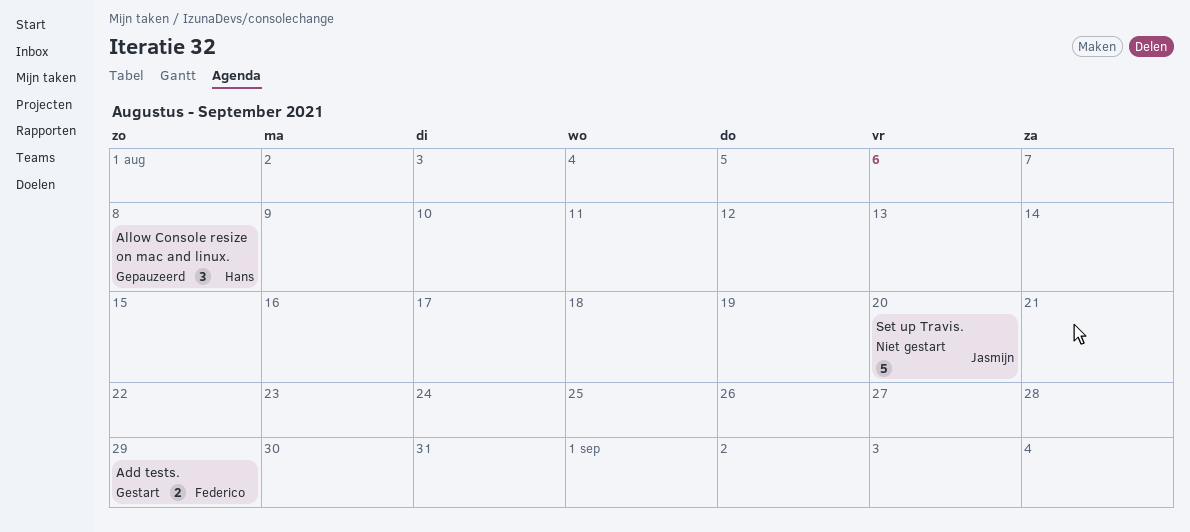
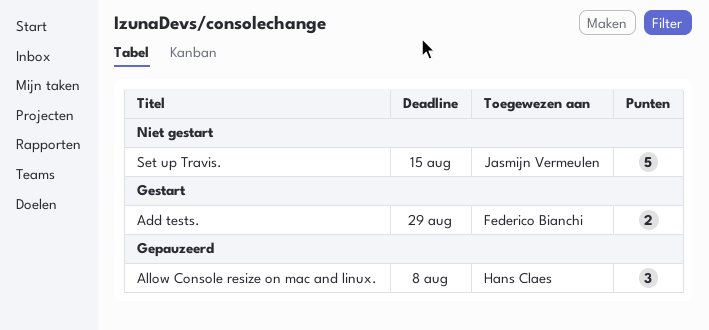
Set up Travis., due: Aug 20 -> Aug 15

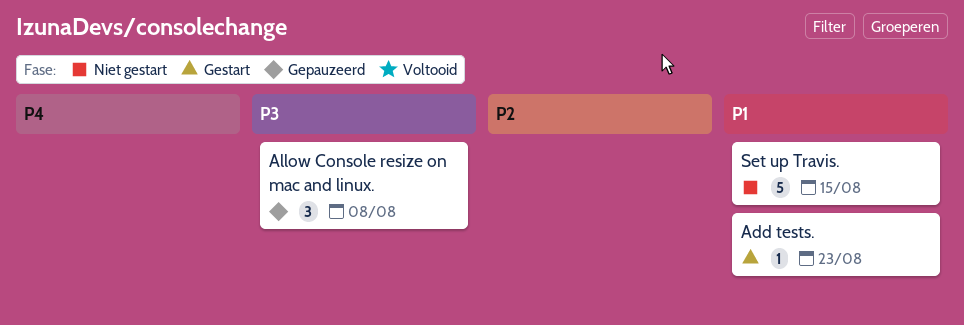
Add tests., estimate: 2 -> 1
Add tests., due: Aug 29 -> Aug 23

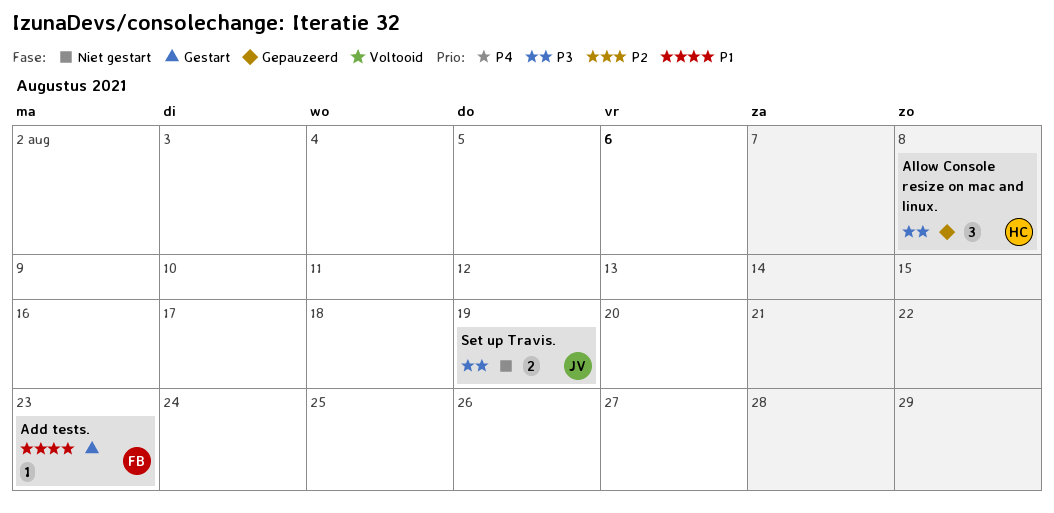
Set up Travis., priority: P1 -> P3
Set up Travis., estimate: 5 -> 2
Set up Travis., due: Aug 15 -> Aug 19

